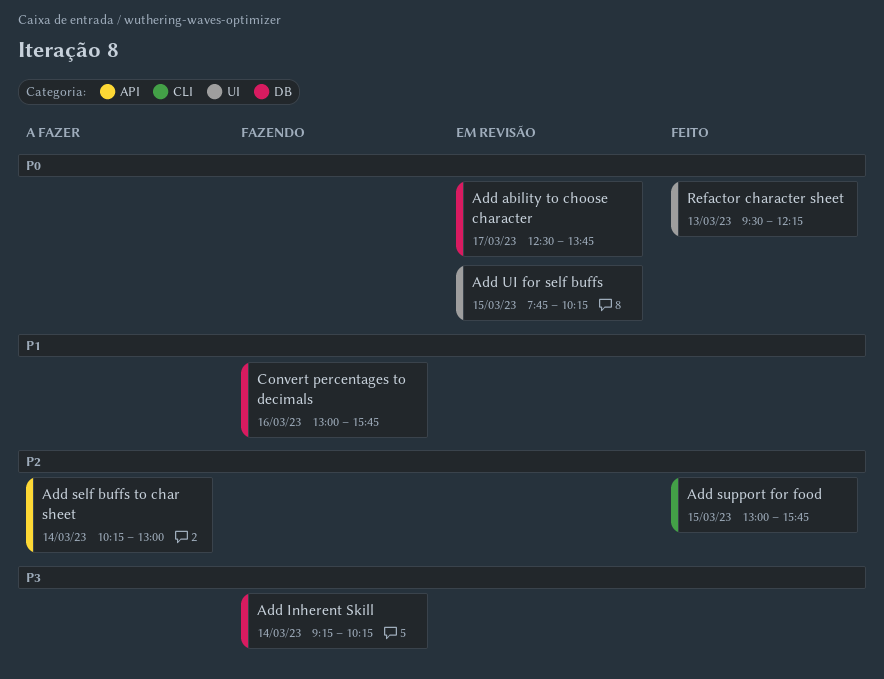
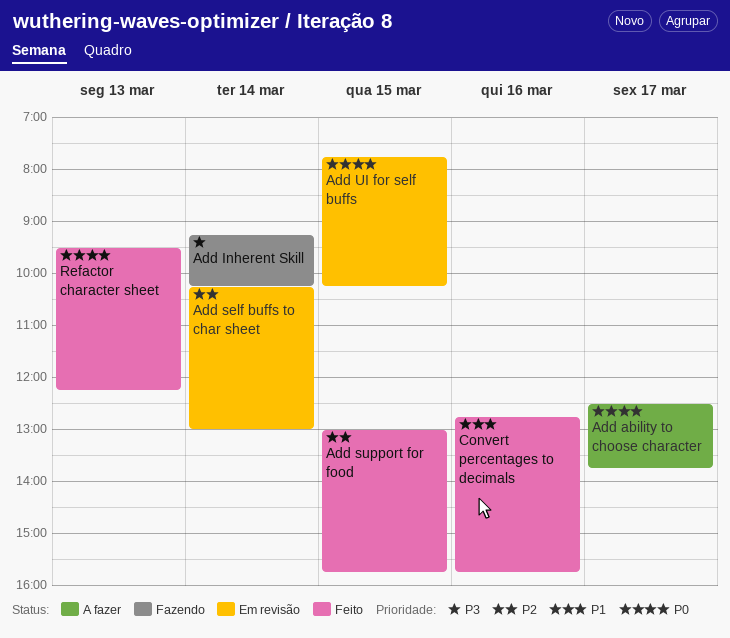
Add ability to choose character, status: Em revisão -> A fazer
Add self buffs to char sheet, status: A fazer -> Em revisão
Convert percentages to decimals, status: Fazendo -> Feito
Convert percentages to decimals, begins: 13:00 -> 12:45

